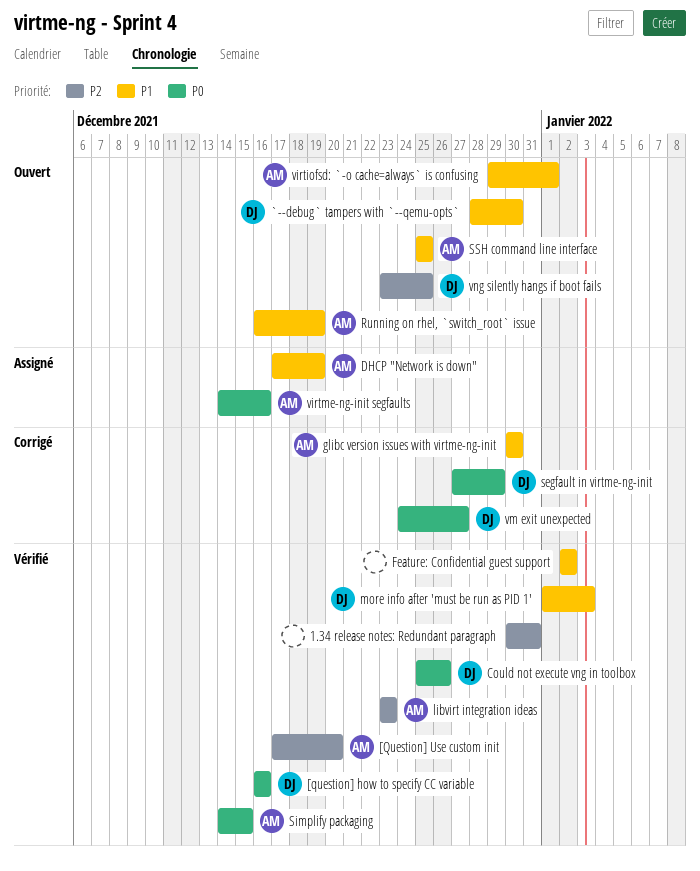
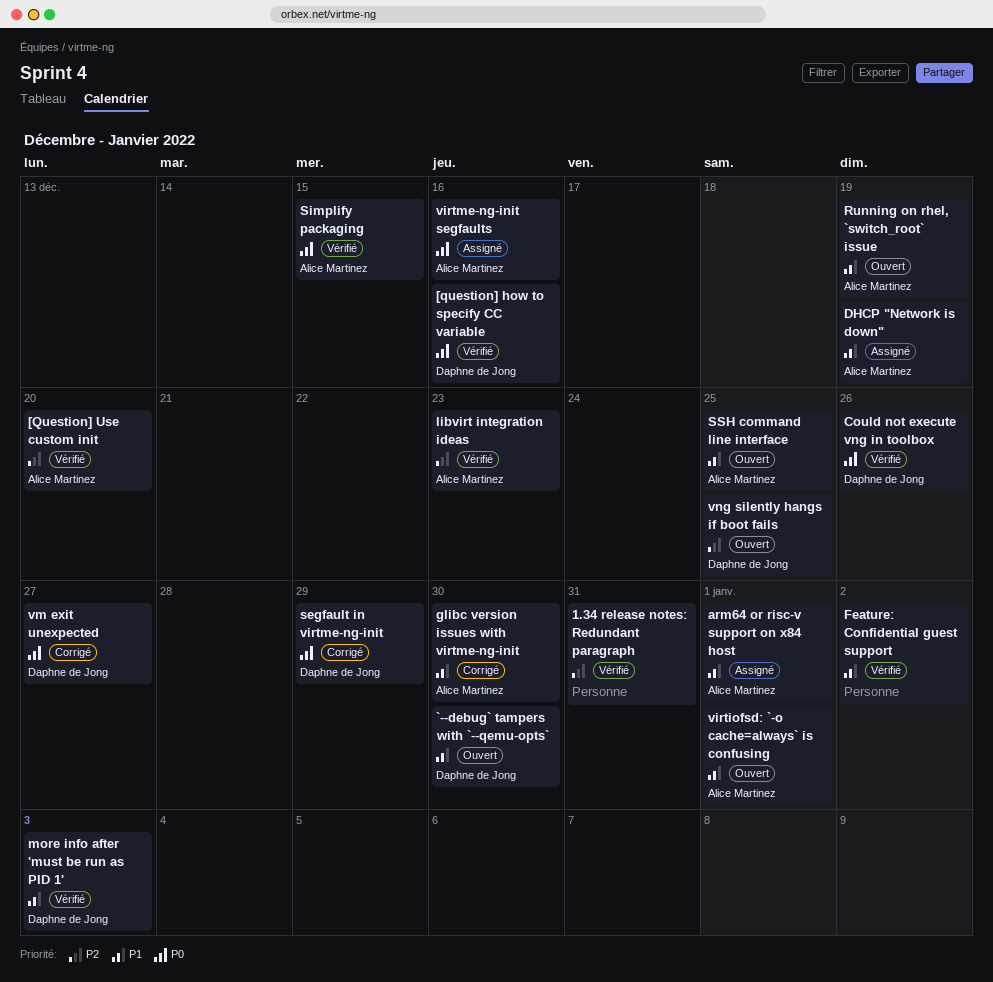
arm64 or risc-v support on x84 host: none -> present

